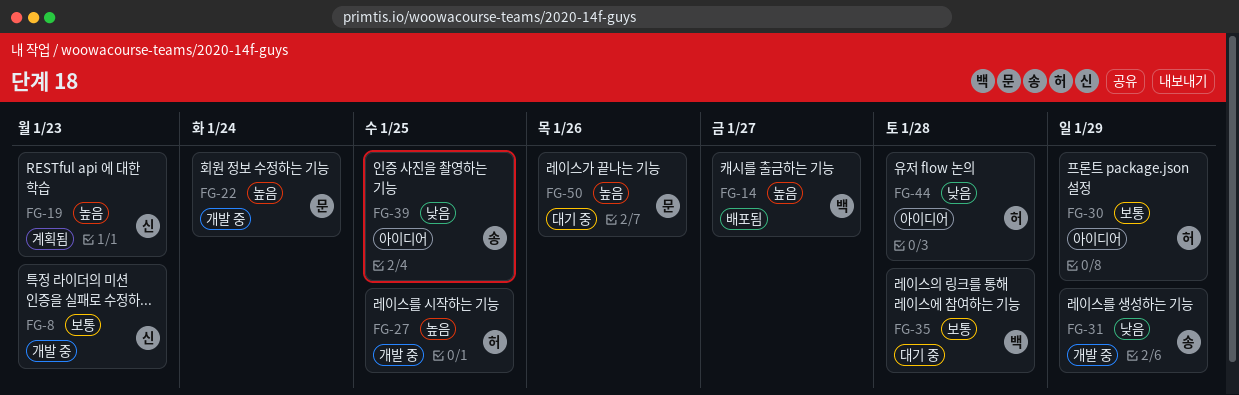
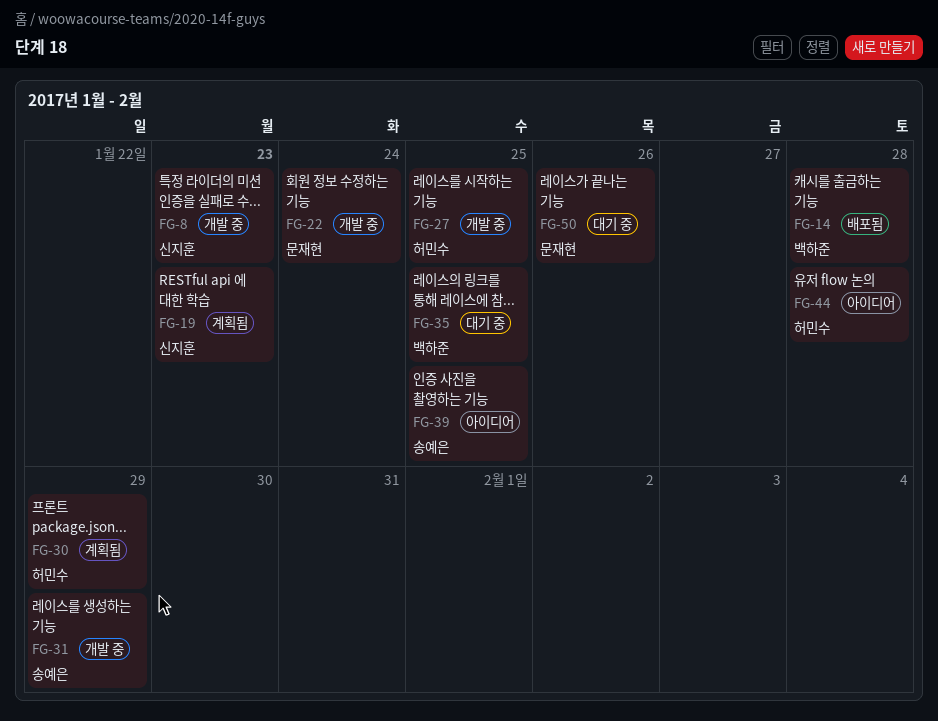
FG-14, due: Jan 27 -> Jan 28
FG-30, status: 아이디어 -> 계획됨
FG-35, due: Jan 28 -> Jan 25

